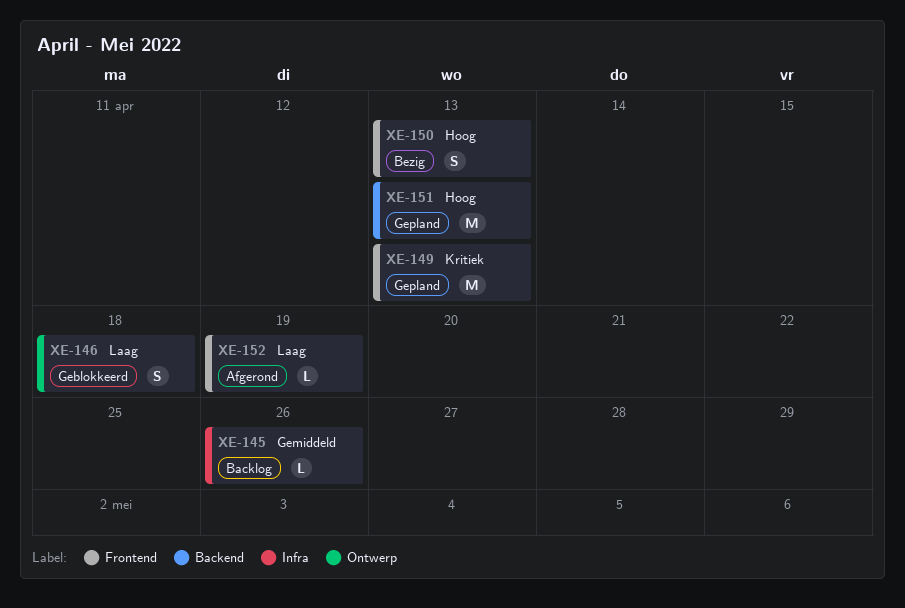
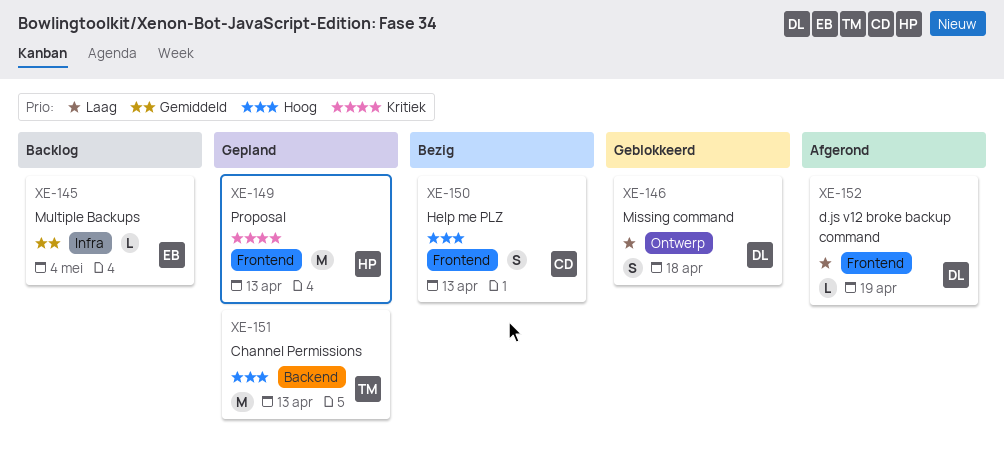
XE-145, due: Apr 26 -> May 4

